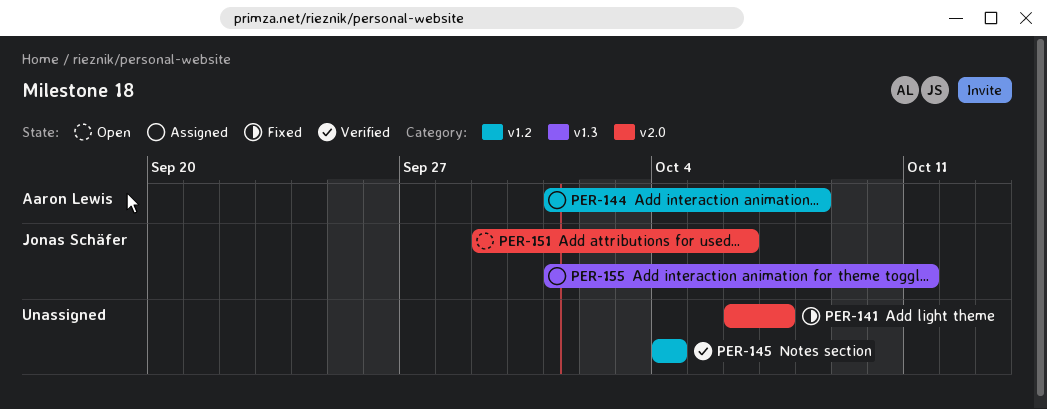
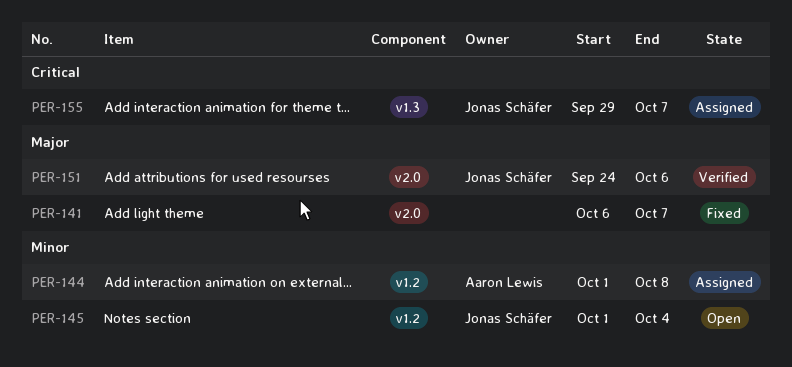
PER-145, status: Verified -> Open
PER-145, owner: none -> Jonas Schäfer
PER-145, start: Oct 4 -> Oct 1
PER-151, status: Open -> Verified
PER-151, start: Sep 29 -> Sep 24
PER-155, start: Oct 1 -> Sep 29
PER-155, due: Oct 11 -> Oct 7

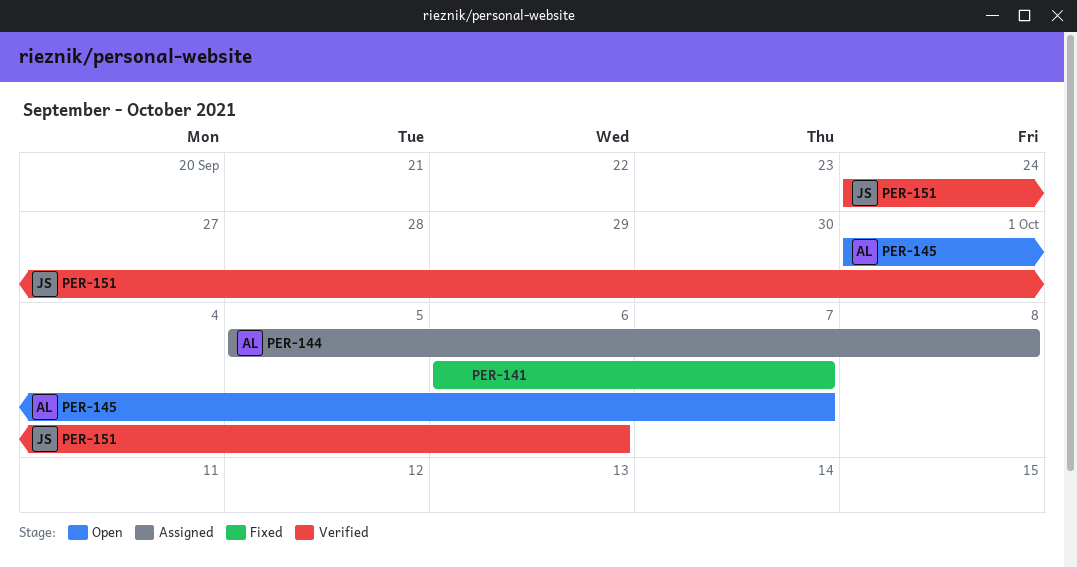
PER-144, start: Oct 1 -> Oct 5
PER-145, owner: Jonas Schäfer -> Aaron Lewis
PER-145, due: Oct 4 -> Oct 7
PER-155: present -> none

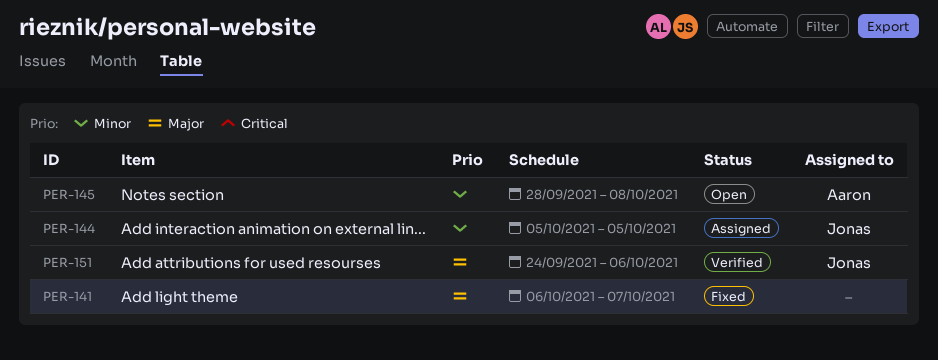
PER-144, owner: Aaron -> Jonas
PER-144, due: Oct 8 -> Oct 5
PER-145, start: Oct 1 -> Sep 28
PER-145, due: Oct 7 -> Oct 8

